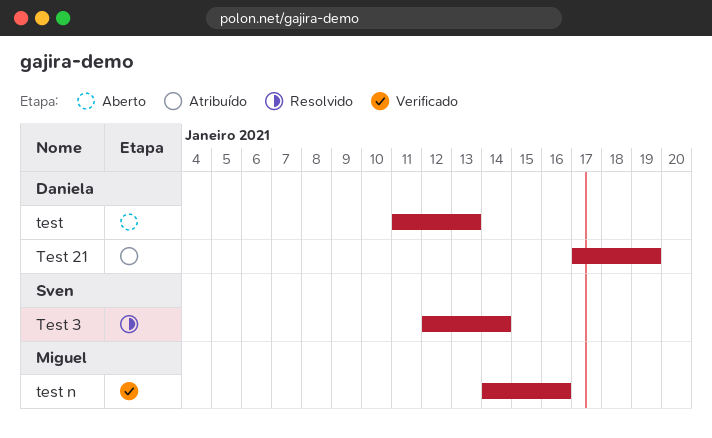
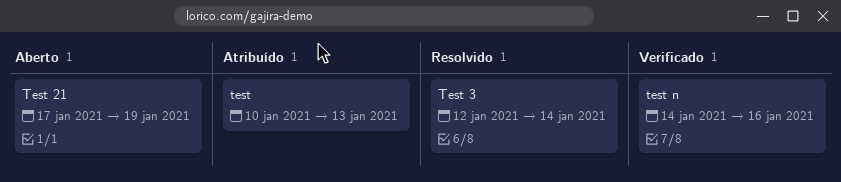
test, status: Aberto -> Atribuído
test, start: Jan 11 -> Jan 10
Test 21, status: Atribuído -> Aberto

